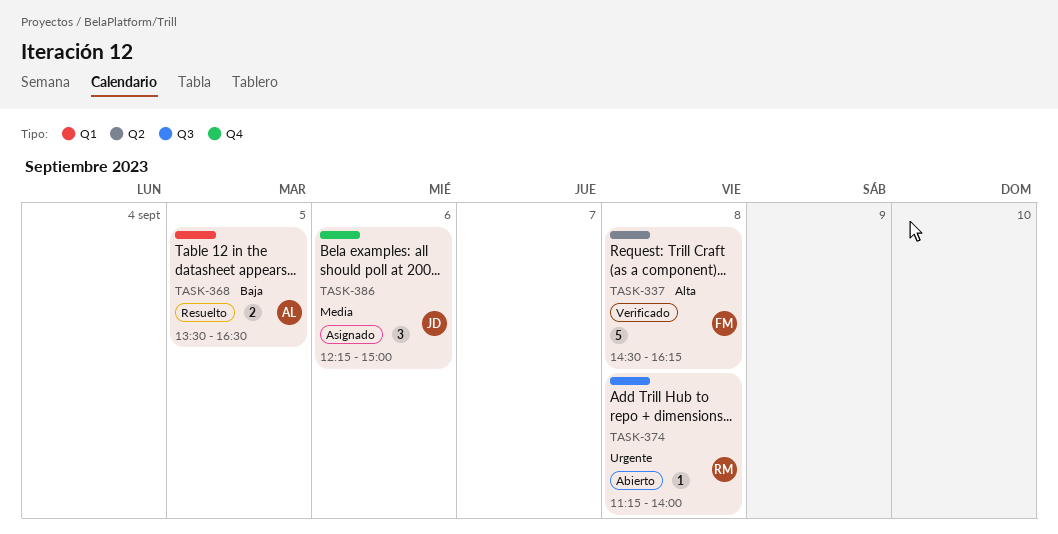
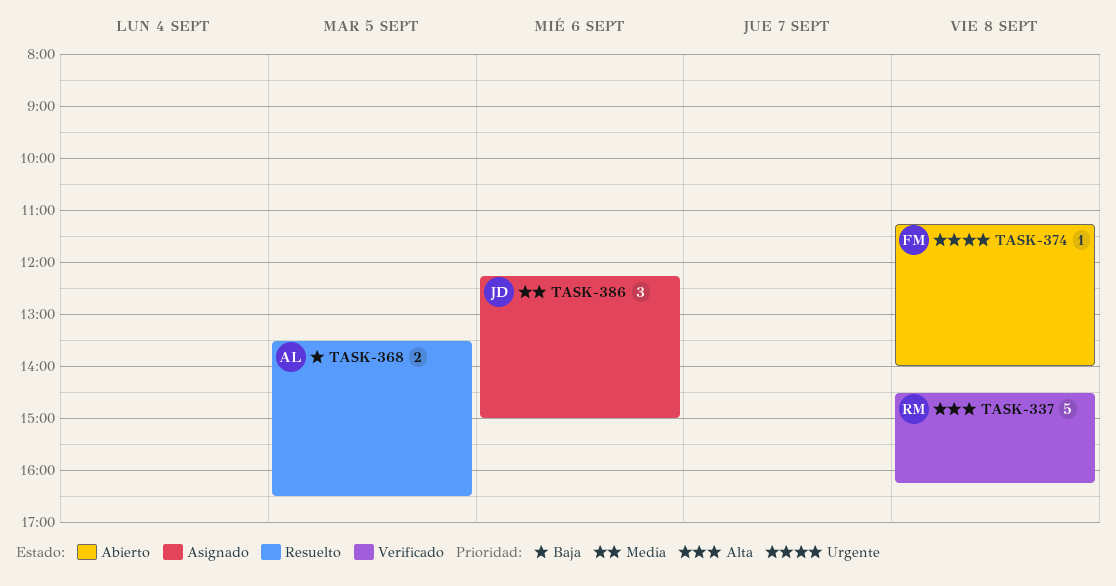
TASK-337, owner: FM -> RM
TASK-374, owner: RM -> FM

